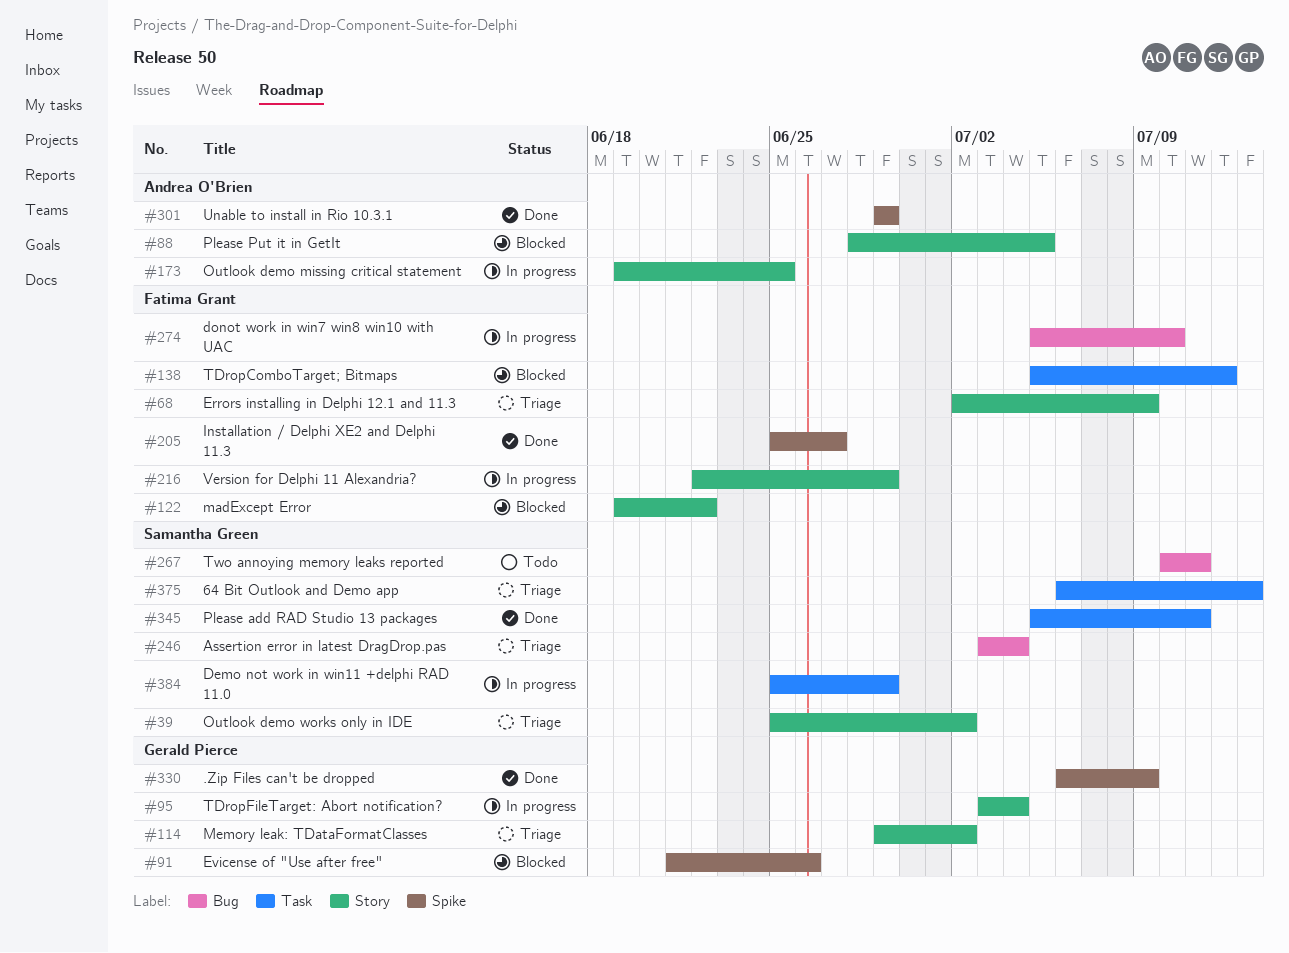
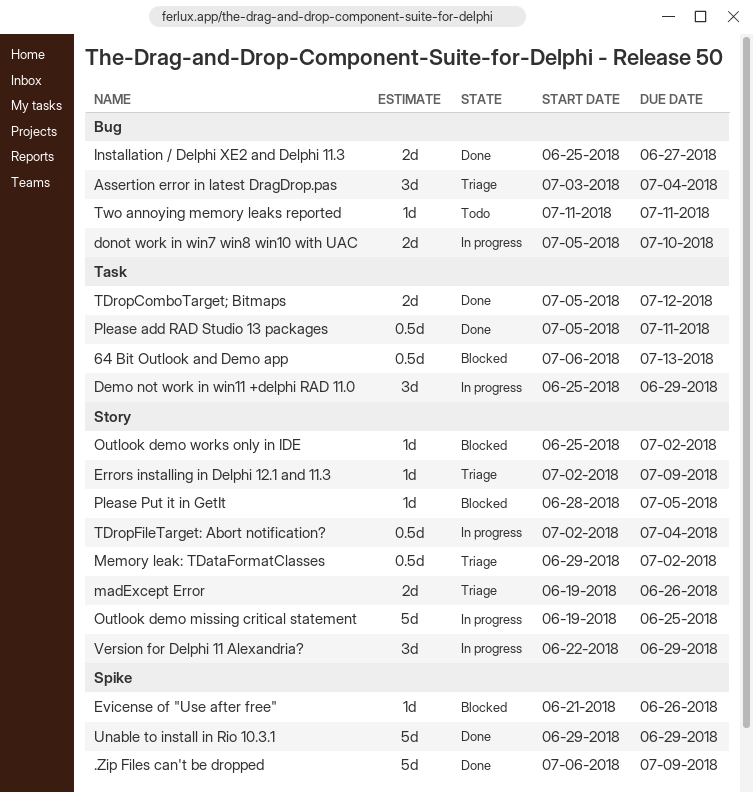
64 Bit Outlook and Demo app, status: Triage -> Blocked
Installation / Delphi XE2 and Delphi 11.3, label: Spike -> Bug
madExcept Error, status: Blocked -> Triage
madExcept Error, due: Jun 22 -> Jun 26
Outlook demo works only in IDE, status: Triage -> Blocked
TDropComboTarget; Bitmaps, status: Blocked -> Done
TDropFileTarget: Abort notification?, start: Jul 3 -> Jul 2
Two annoying memory leaks reported, start: Jul 10 -> Jul 11

